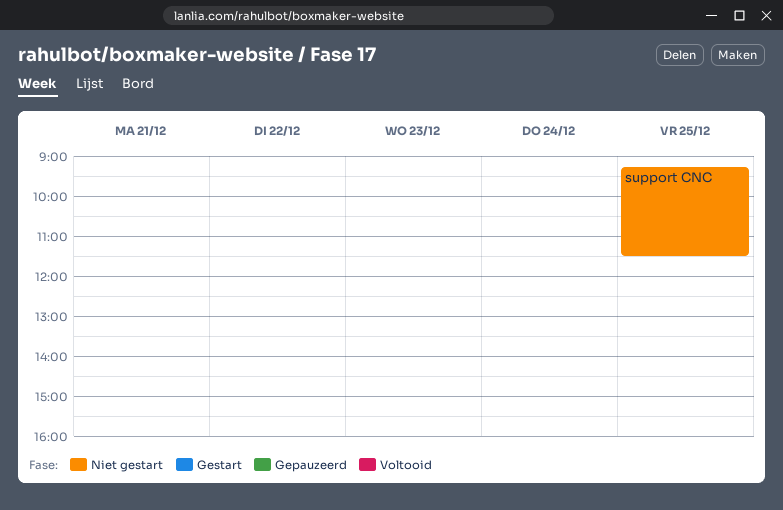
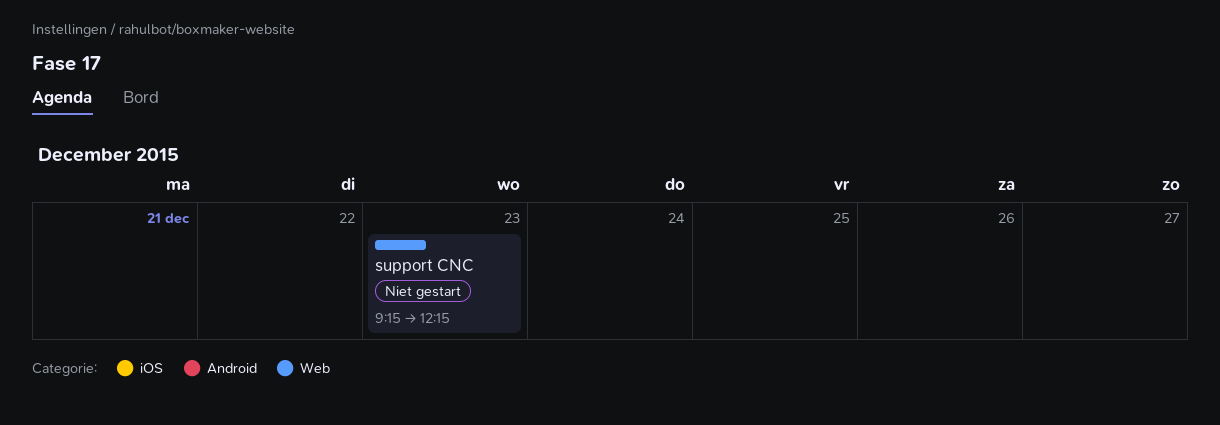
support CNC, day: Dec 25 -> Dec 23
support CNC, ends: 11:30 -> 12:15

